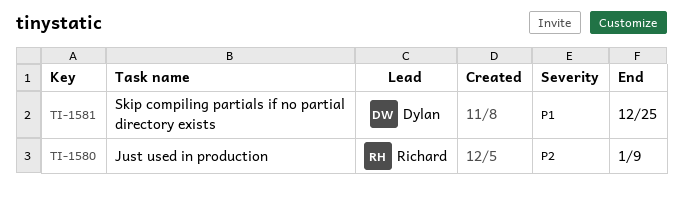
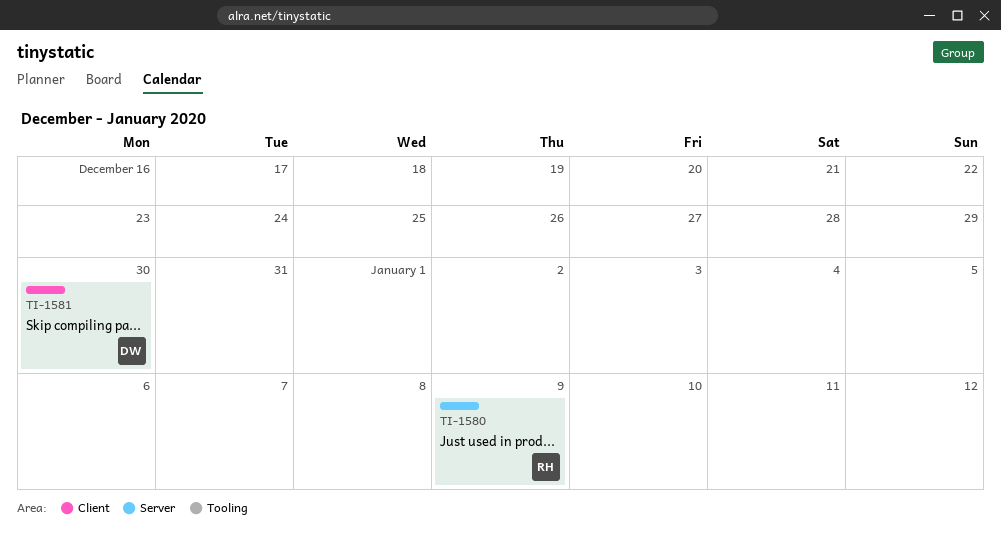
TI-1581, due: Dec 25 -> Dec 30

